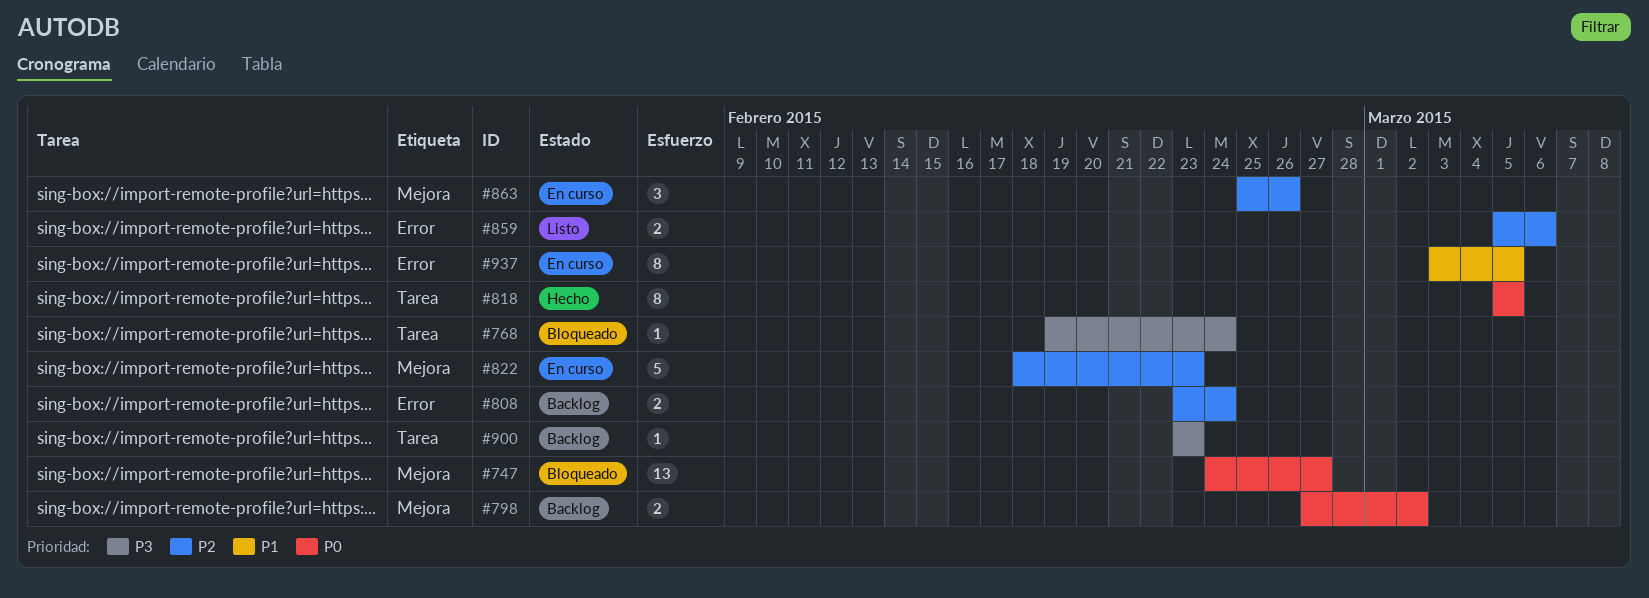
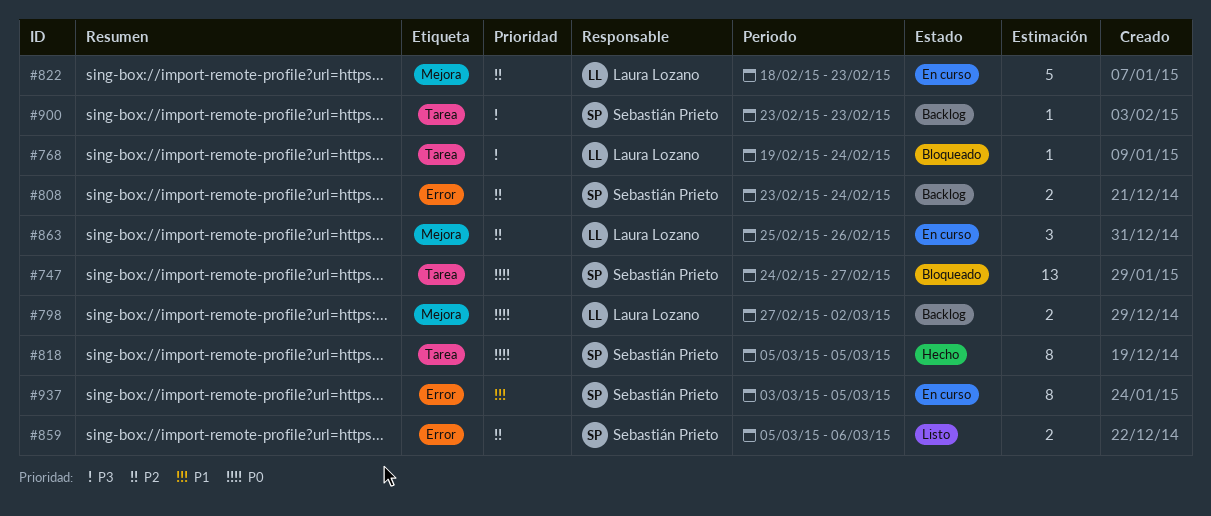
#747, label: Mejora -> Tarea

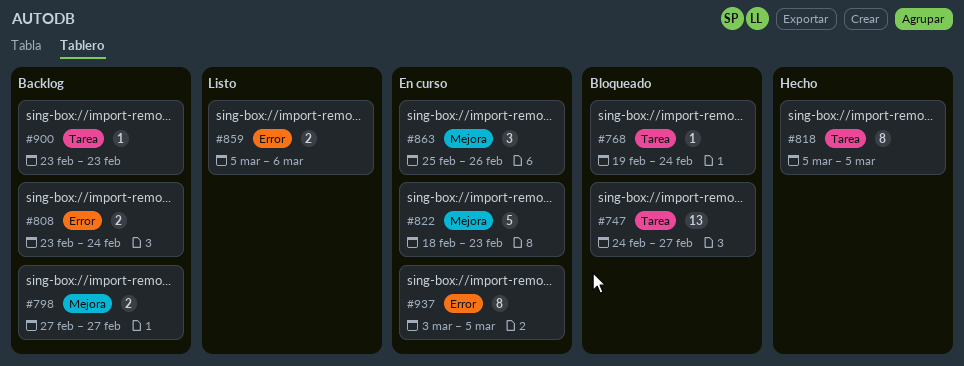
#798, due: Mar 2 -> Feb 27

